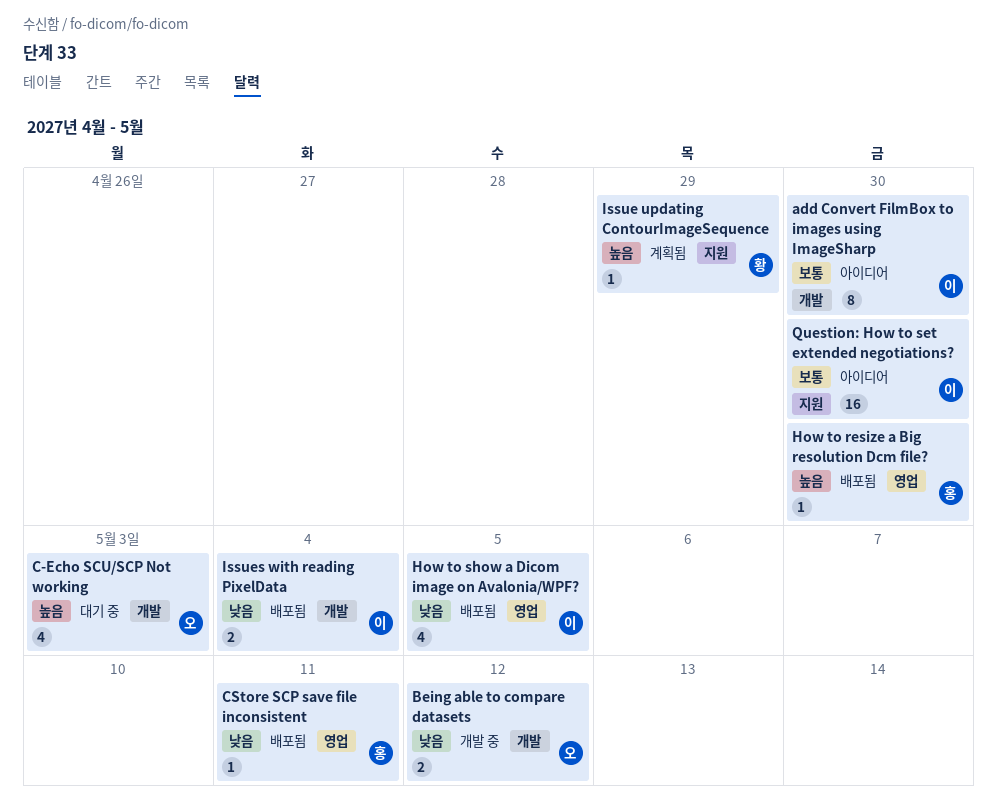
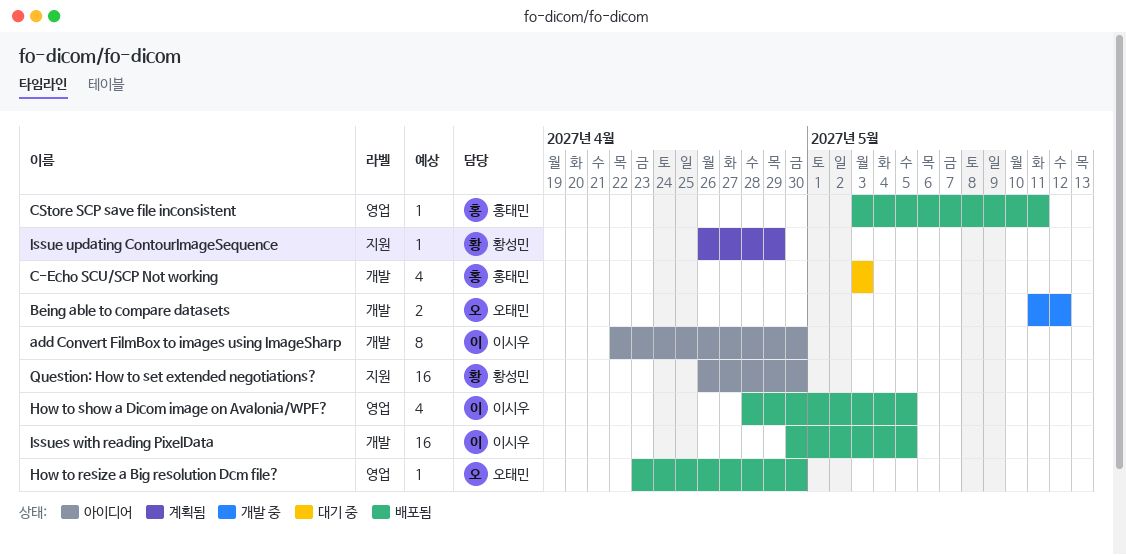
C-Echo SCU/SCP Not working, owner: 오태민 -> 홍태민
How to resize a Big resolution Dcm file?, owner: 홍태민 -> 오태민
Issues with reading PixelData, estimate: 2 -> 16
Issues with reading PixelData, due: May 4 -> May 5
Question: How to set extended negotiations?, owner: 이시우 -> 황성민

